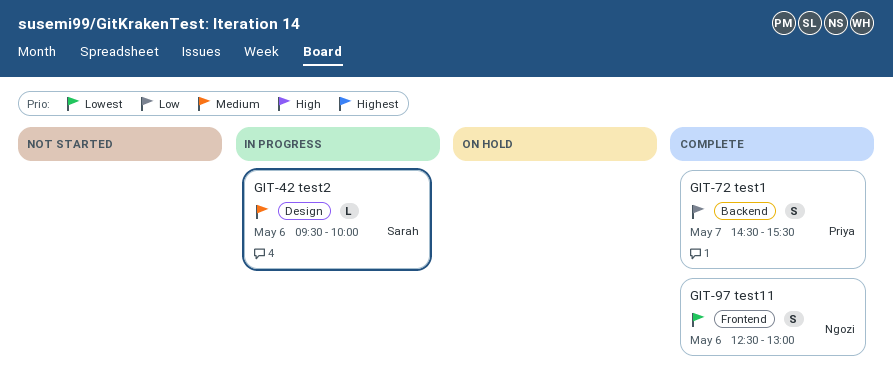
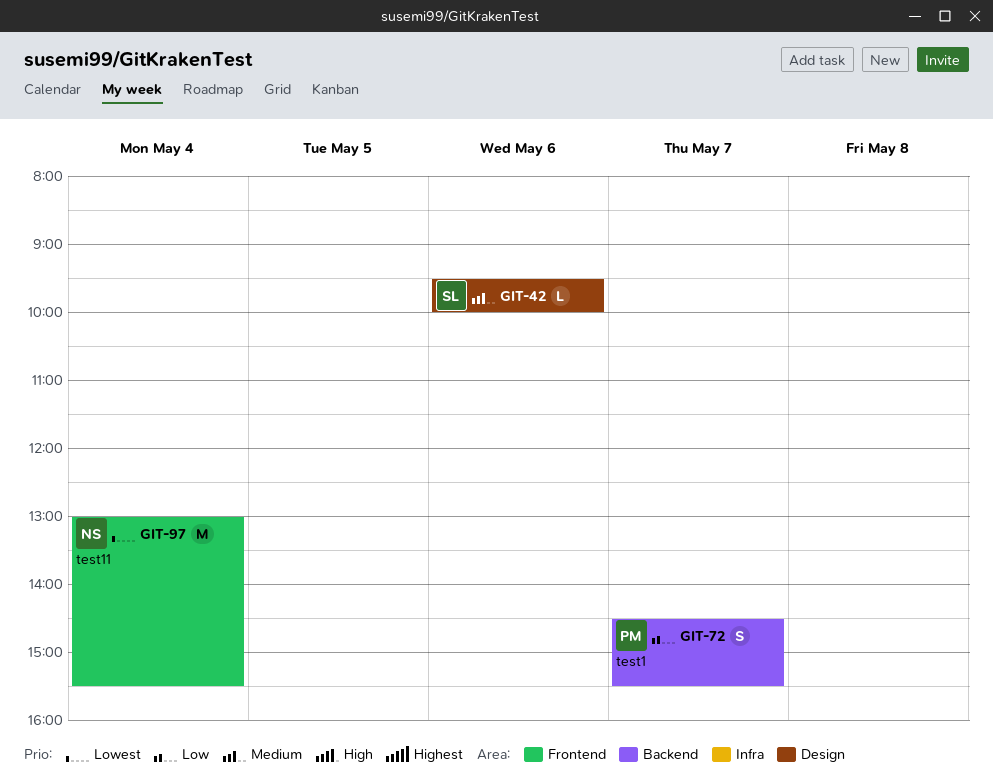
GIT-97, estimate: S -> M
GIT-97, day: May 6 -> May 4
GIT-97, begins: 12:30 -> 13:00
GIT-97, ends: 13:00 -> 15:30

